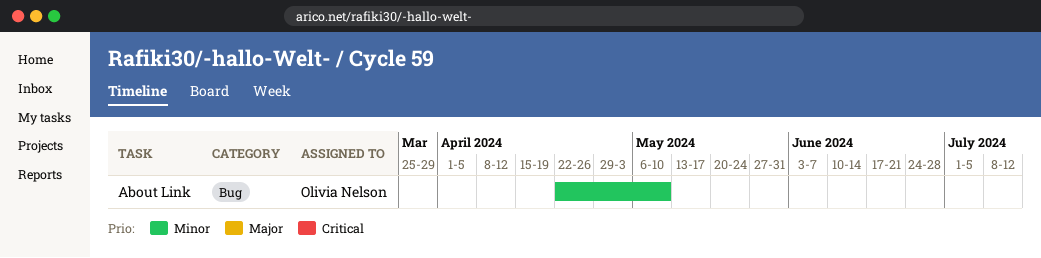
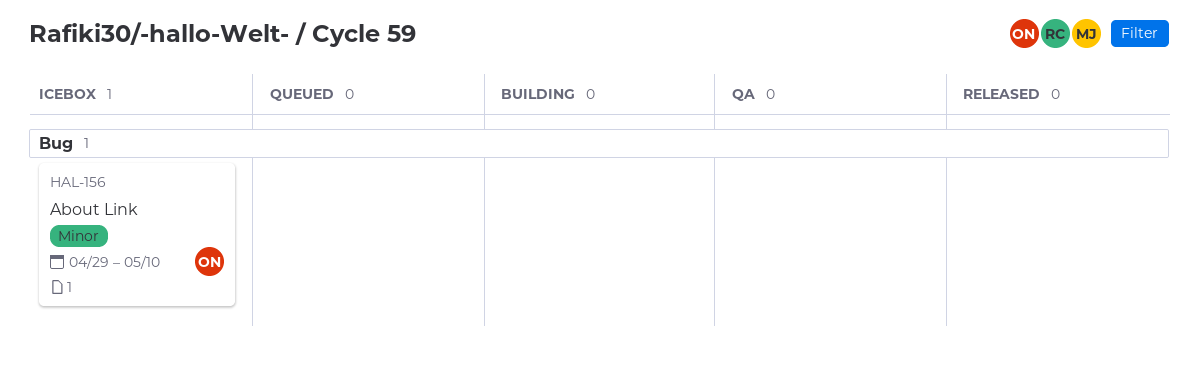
About Link, start: Apr 22 -> Apr 29

